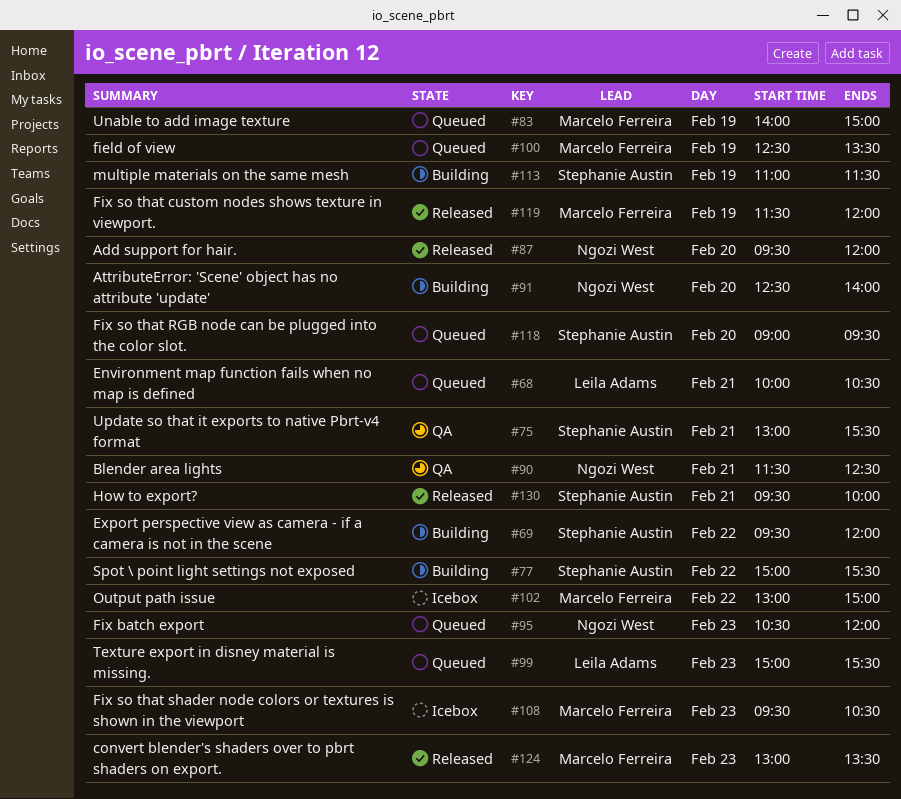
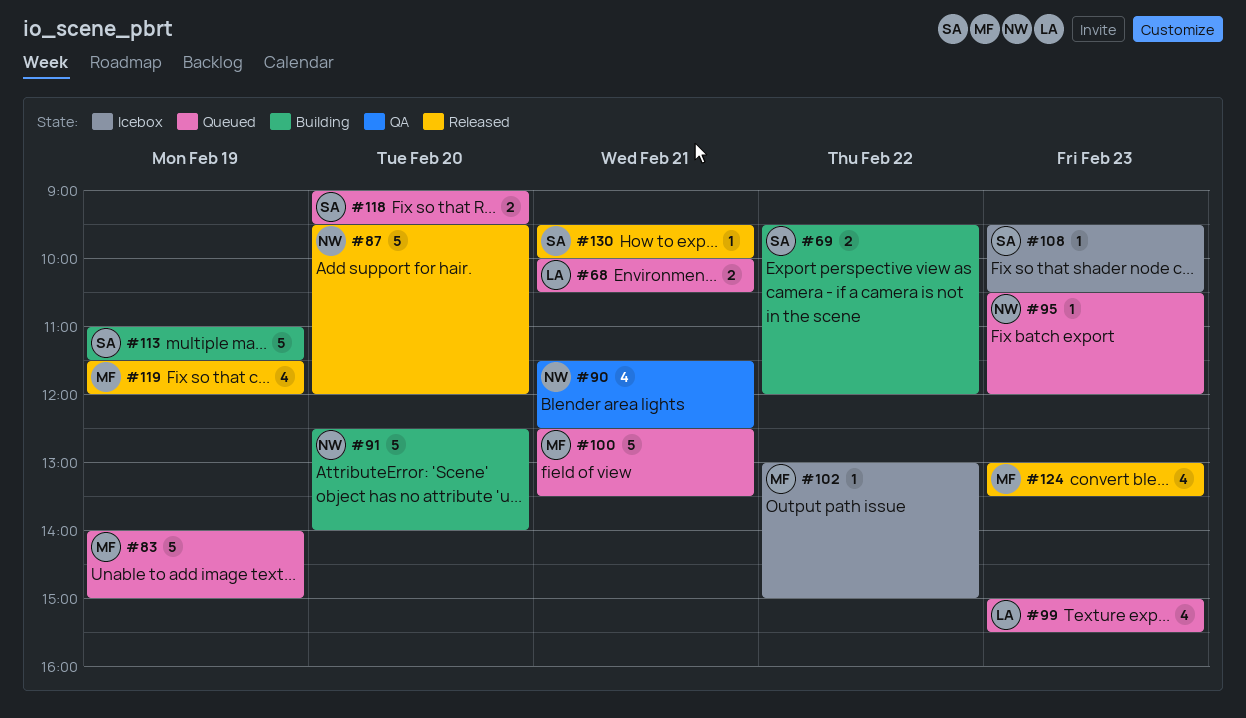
#75: present -> none
#77: present -> none
#100, day: Feb 19 -> Feb 21
#108, owner: Marcelo Ferreira -> Stephanie Austin

